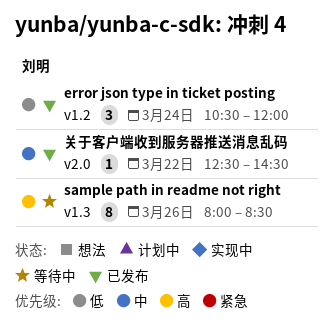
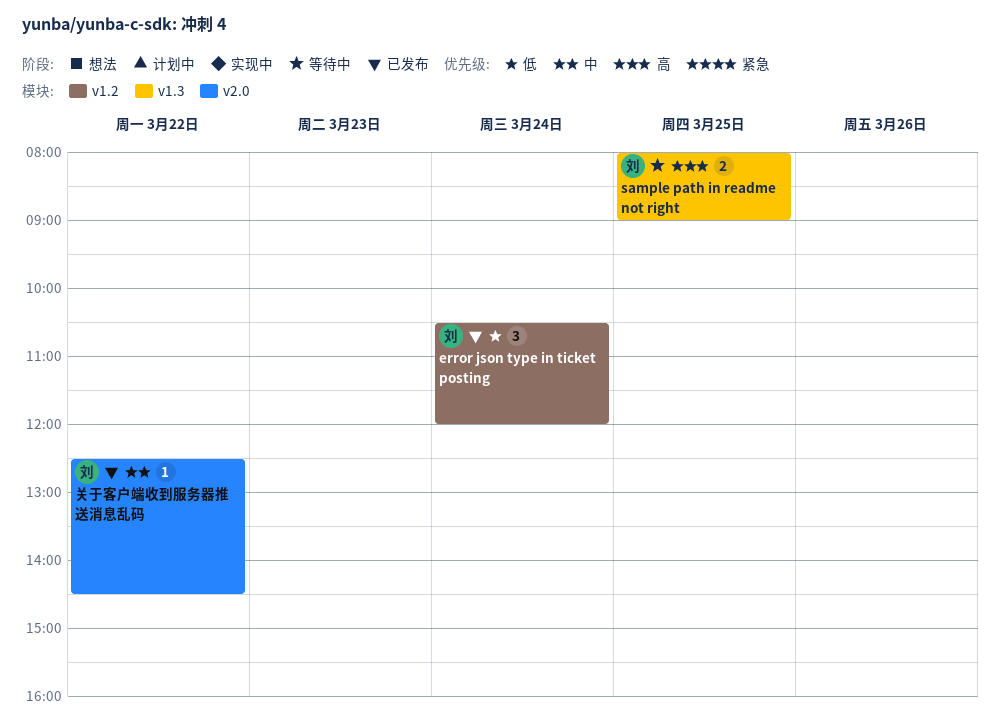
sample path in readme not right, estimate: 8 -> 2
sample path in readme not right, day: Mar 26 -> Mar 25
sample path in readme not right, ends: 08:30 -> 09:00

